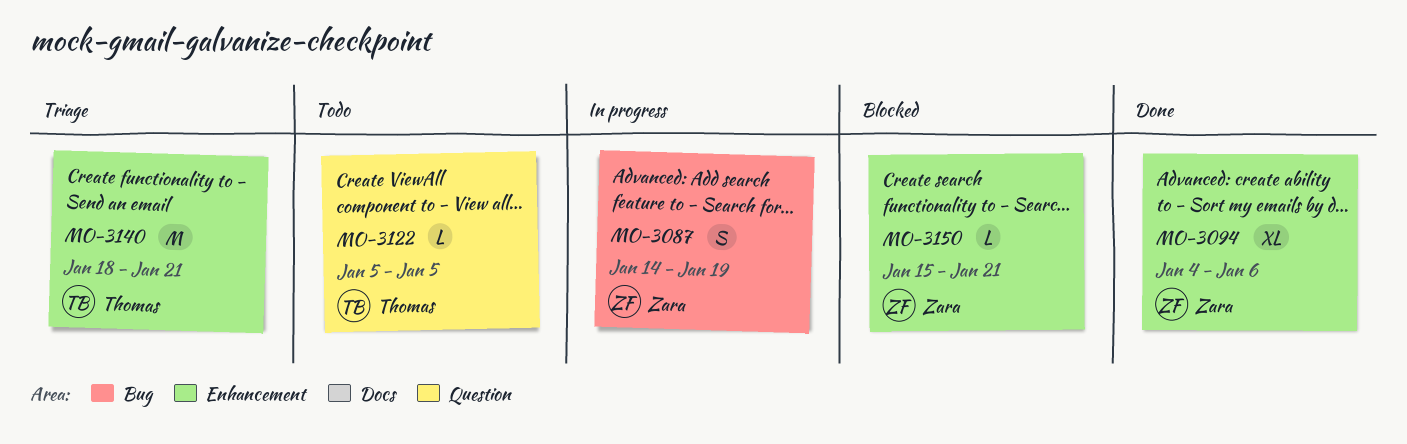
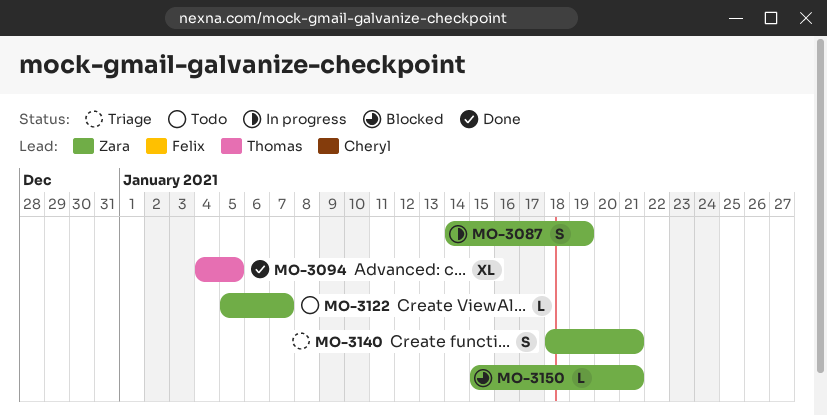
MO-3094, owner: Zara -> Thomas
MO-3094, due: Jan 6 -> Jan 5
MO-3122, owner: Thomas -> Zara
MO-3122, due: Jan 5 -> Jan 7
MO-3140, owner: Thomas -> Zara
MO-3140, estimate: M -> S

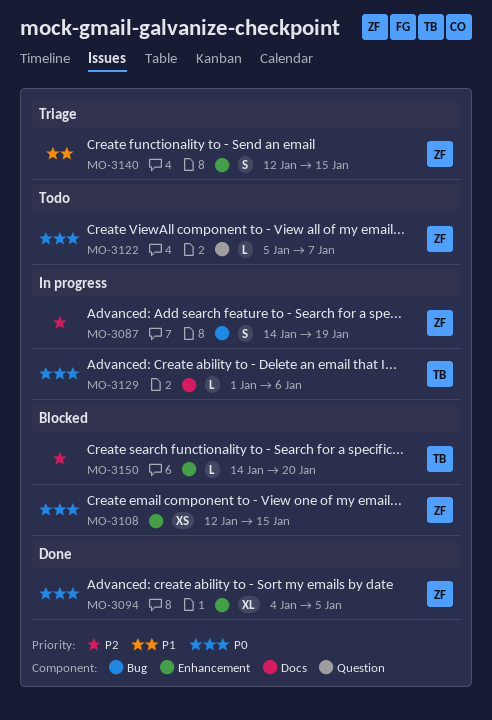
MO-3094, owner: Thomas -> Zara
MO-3108: none -> present
MO-3129: none -> present
MO-3140, start: Jan 18 -> Jan 12
MO-3140, due: Jan 21 -> Jan 15
MO-3150, owner: Zara -> Thomas
MO-3150, start: Jan 15 -> Jan 14
MO-3150, due: Jan 21 -> Jan 20

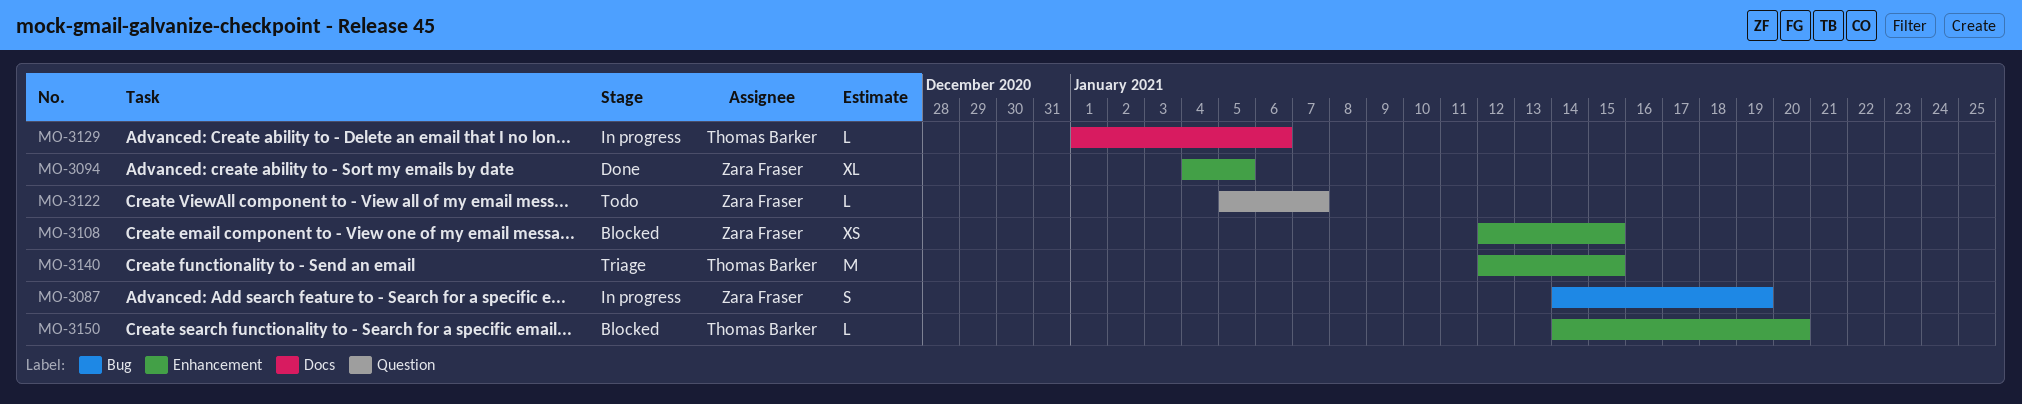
MO-3140, owner: Zara Fraser -> Thomas Barker
MO-3140, estimate: S -> M

